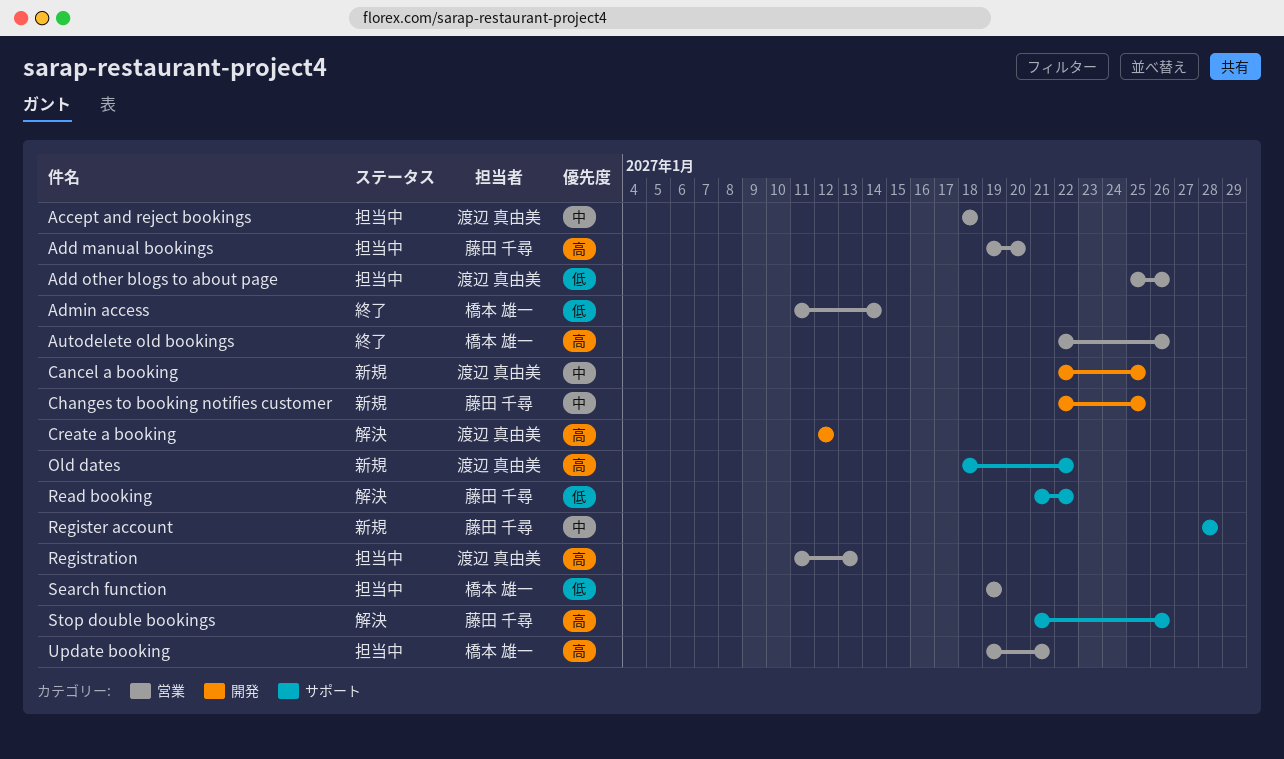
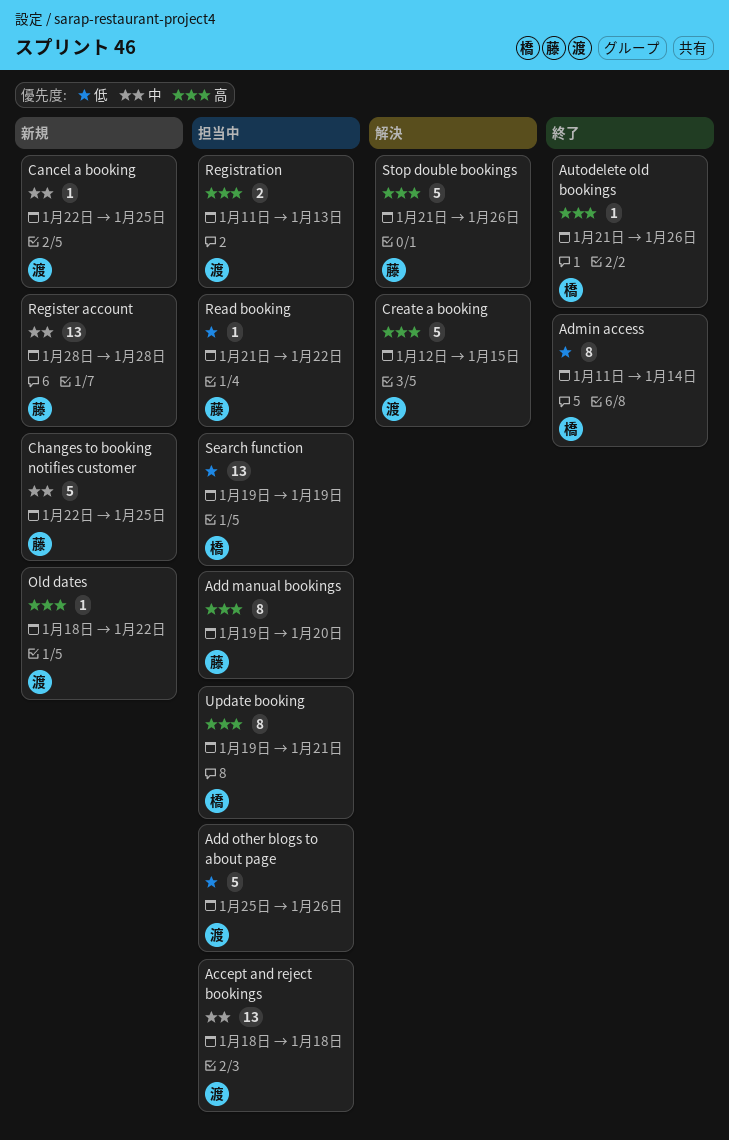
Autodelete old bookings, start: Jan 22 -> Jan 21
Create a booking, due: Jan 12 -> Jan 15
Read booking, status: 解決 -> 担当中

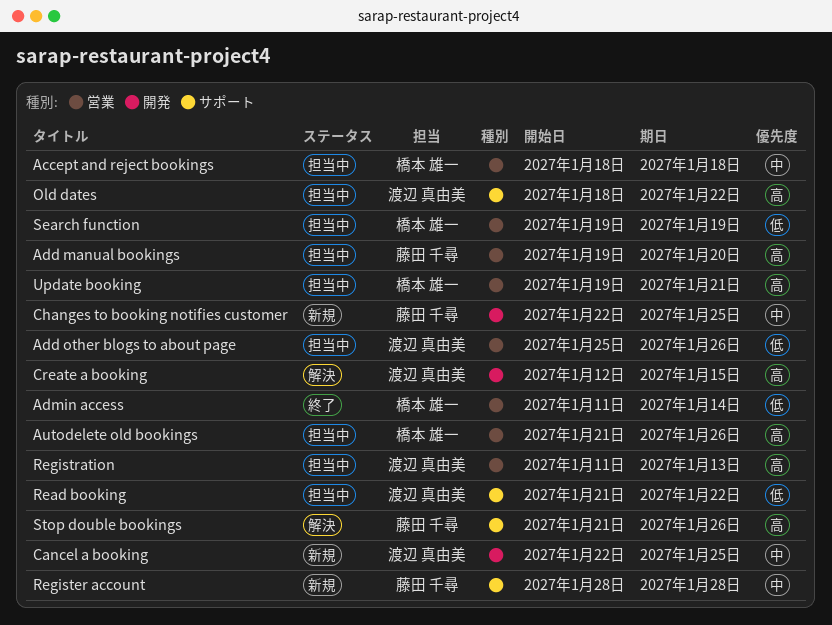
Accept and reject bookings, owner: 渡辺 真由美 -> 橋本 雄一
Autodelete old bookings, status: 終了 -> 担当中
Old dates, status: 新規 -> 担当中
Read booking, owner: 藤田 千尋 -> 渡辺 真由美

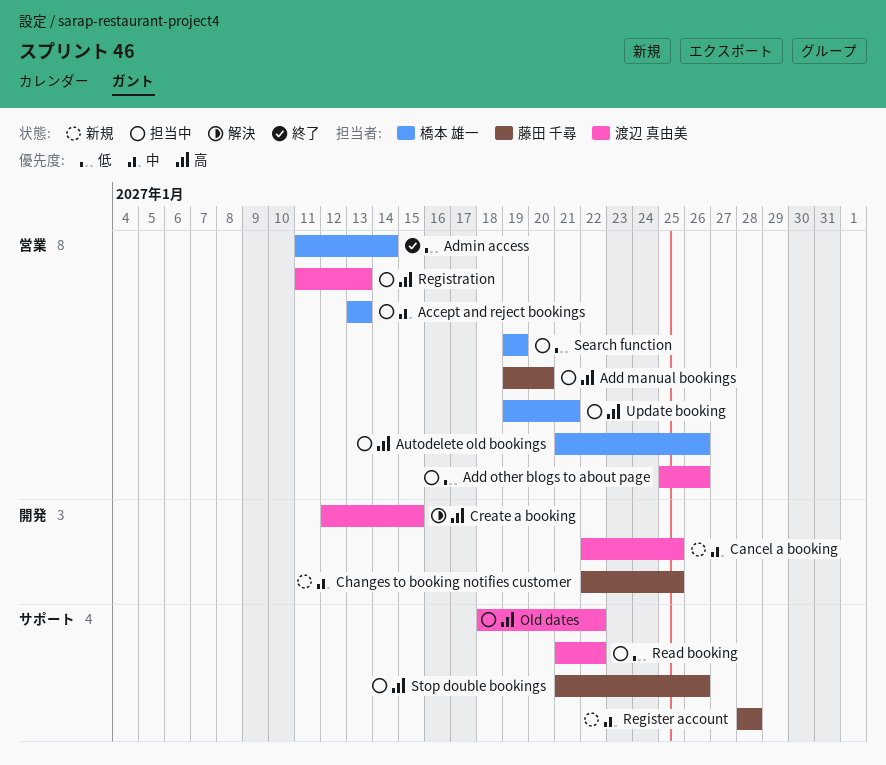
Accept and reject bookings, start: Jan 18 -> Jan 13
Accept and reject bookings, due: Jan 18 -> Jan 13
Stop double bookings, status: 解決 -> 担当中

